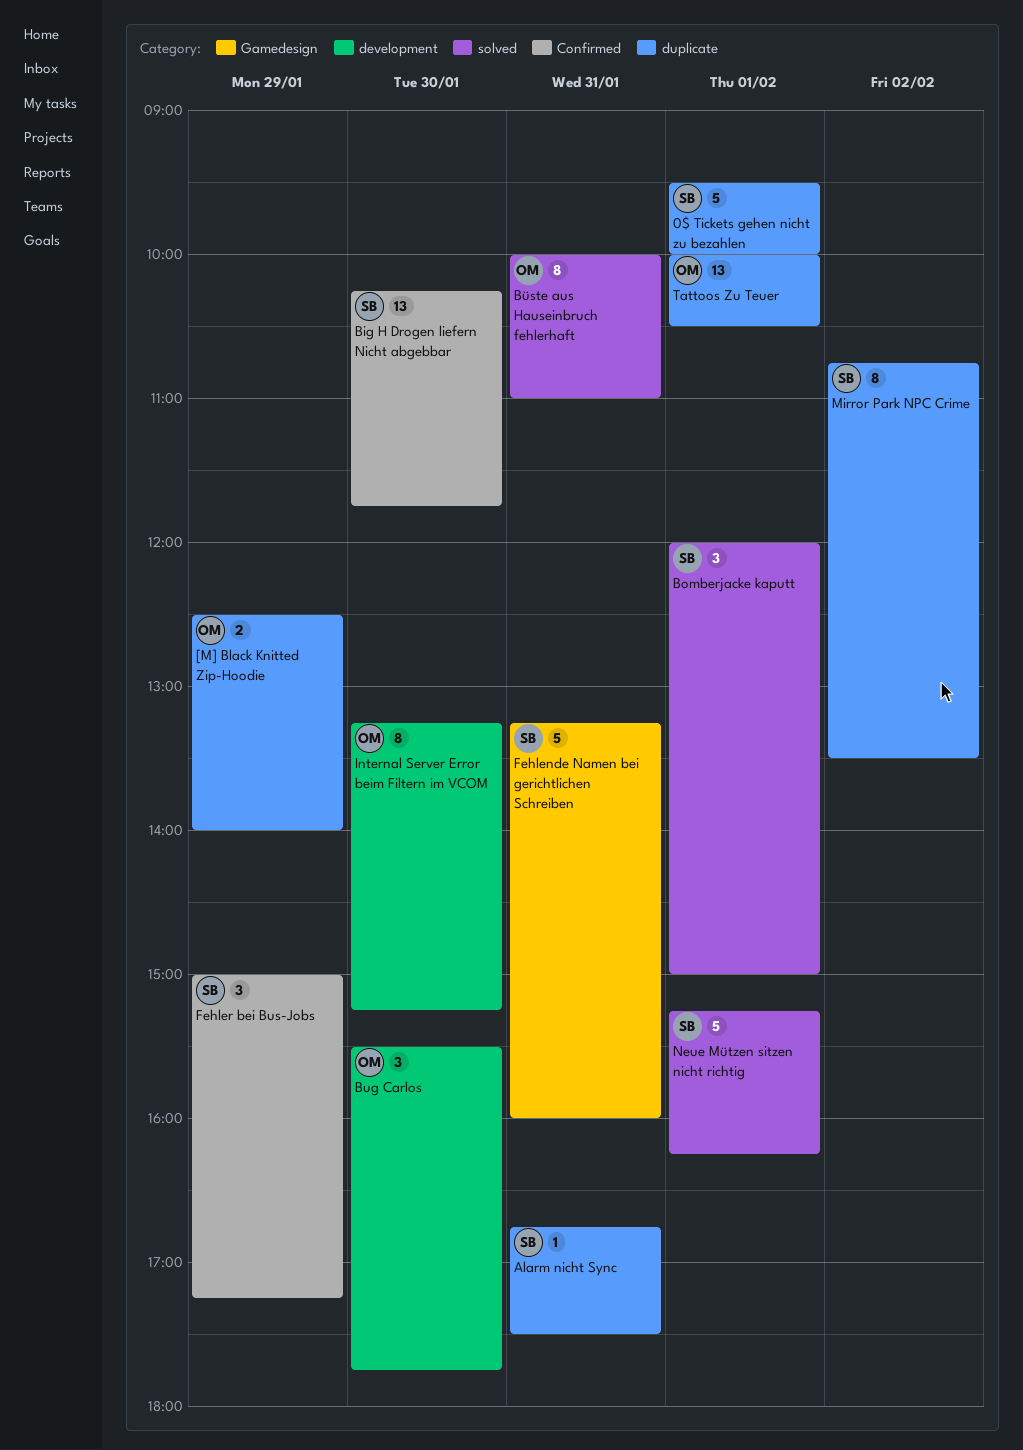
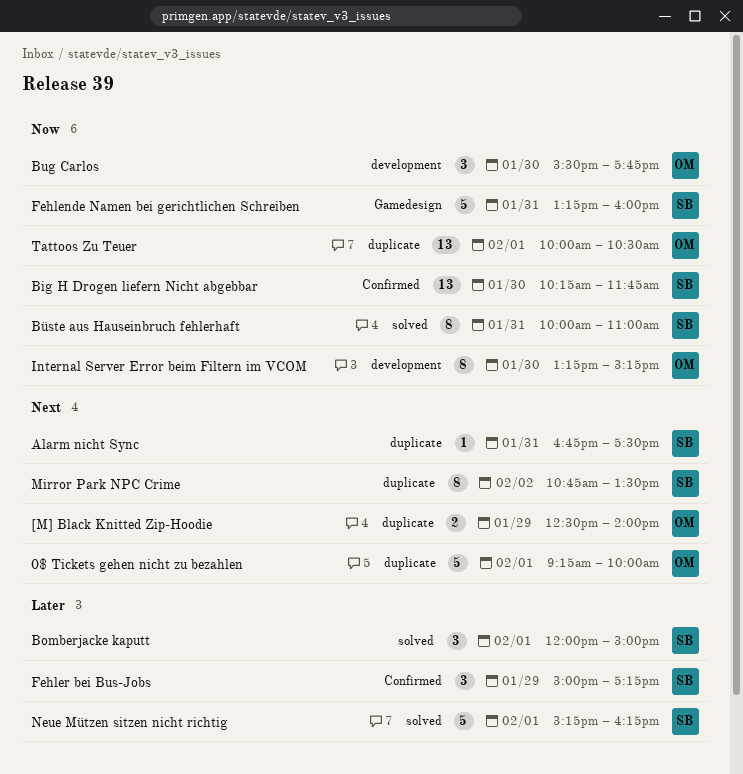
0$ Tickets gehen nicht zu bezahlen, owner: SB -> OM
0$ Tickets gehen nicht zu bezahlen, begins: 09:30 -> 09:15
Büste aus Hauseinbruch fehlerhaft, owner: OM -> SB

